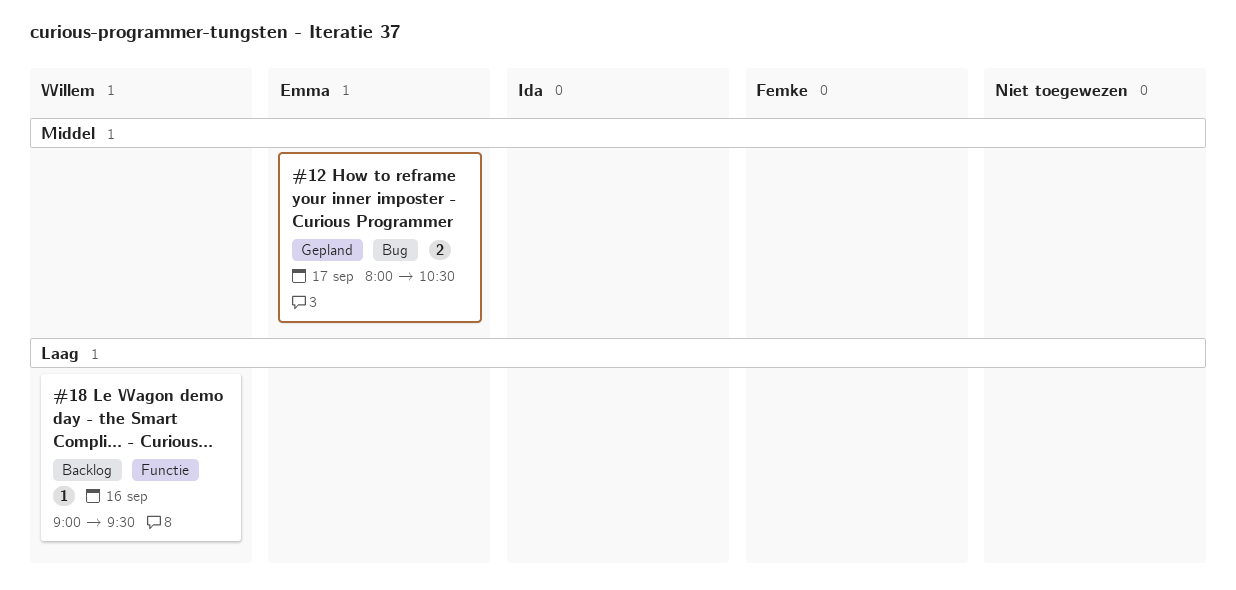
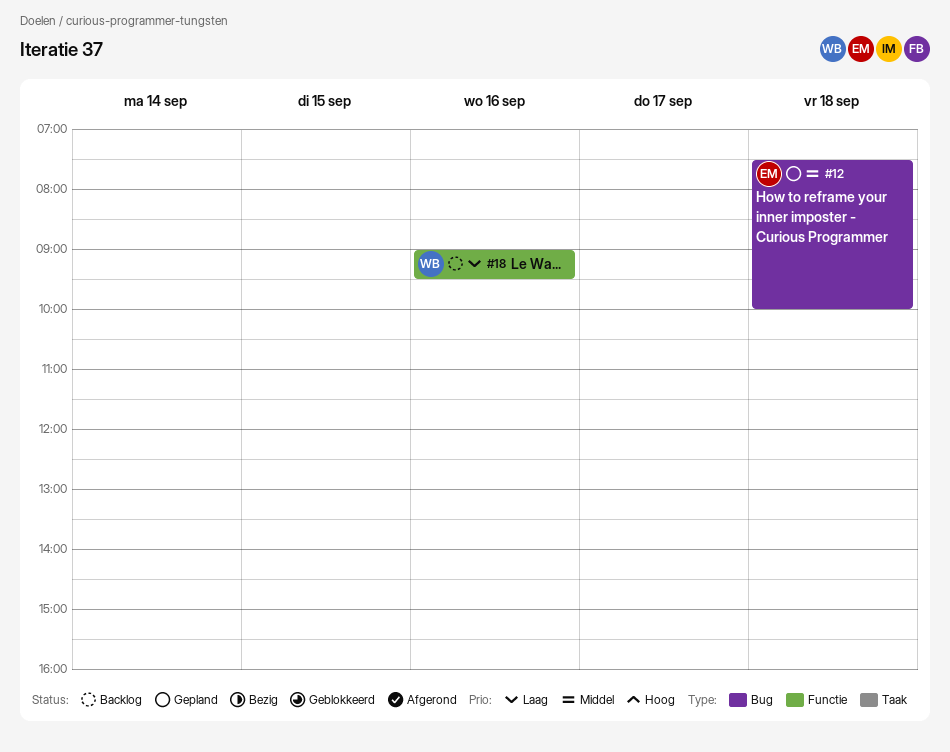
#12, day: Sep 17 -> Sep 18
#12, begins: 08:00 -> 07:30
#12, ends: 10:30 -> 10:00

